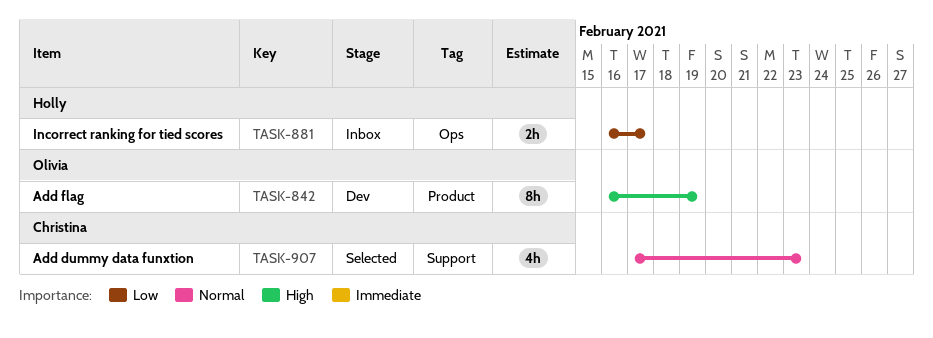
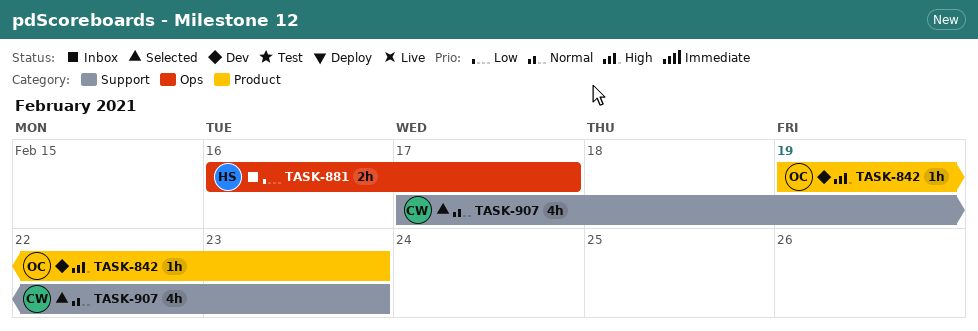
TASK-842, estimate: 8h -> 1h
TASK-842, start: Feb 16 -> Feb 19
TASK-842, due: Feb 19 -> Feb 23

